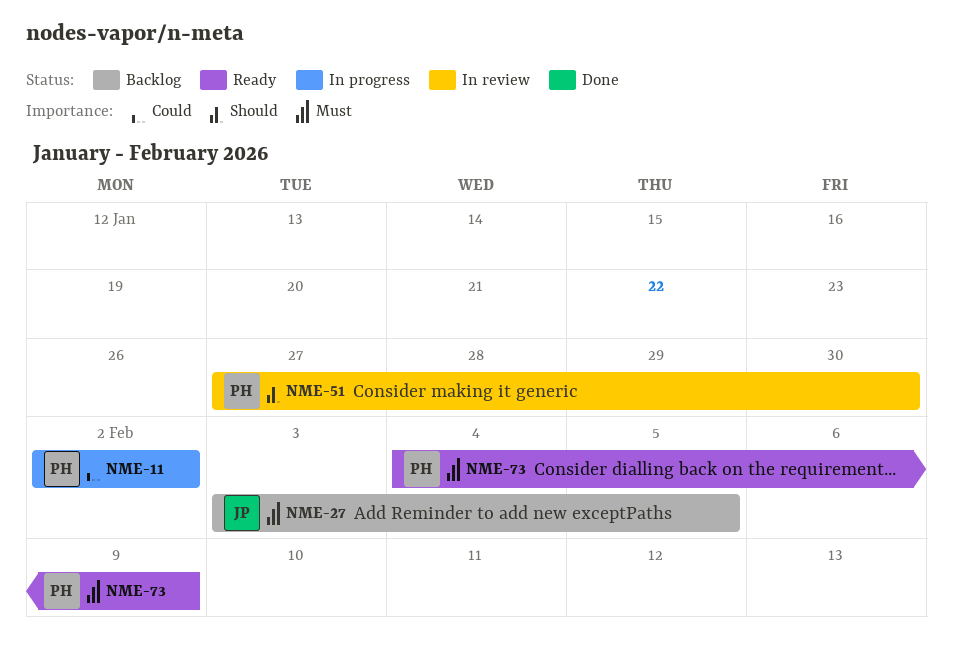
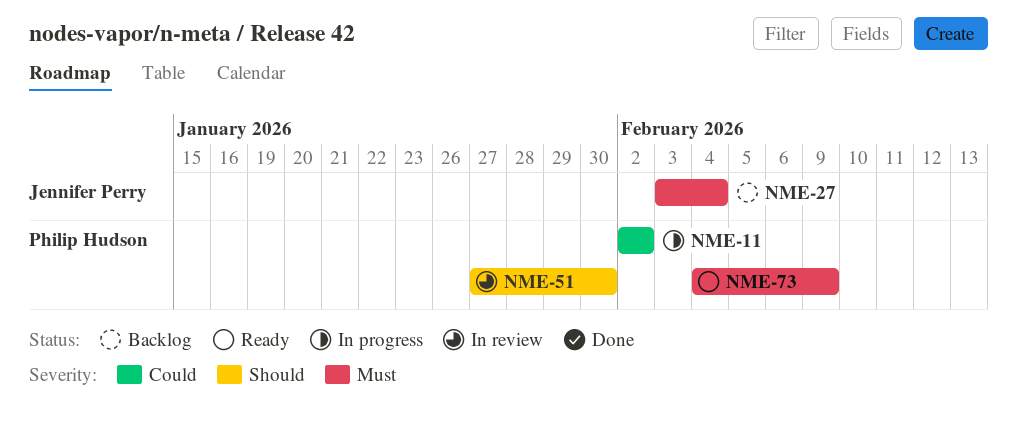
NME-27, due: Feb 5 -> Feb 4

